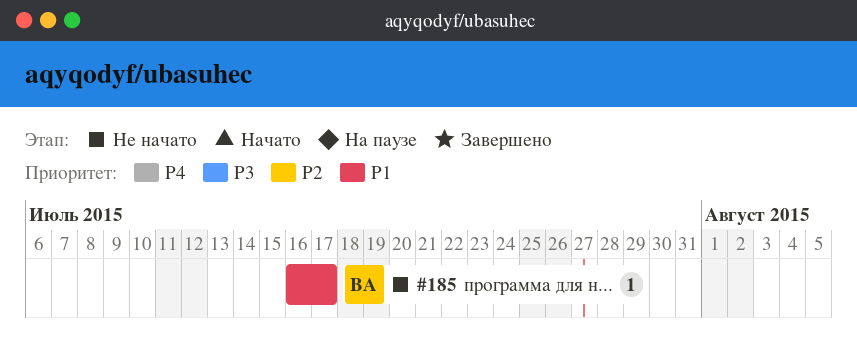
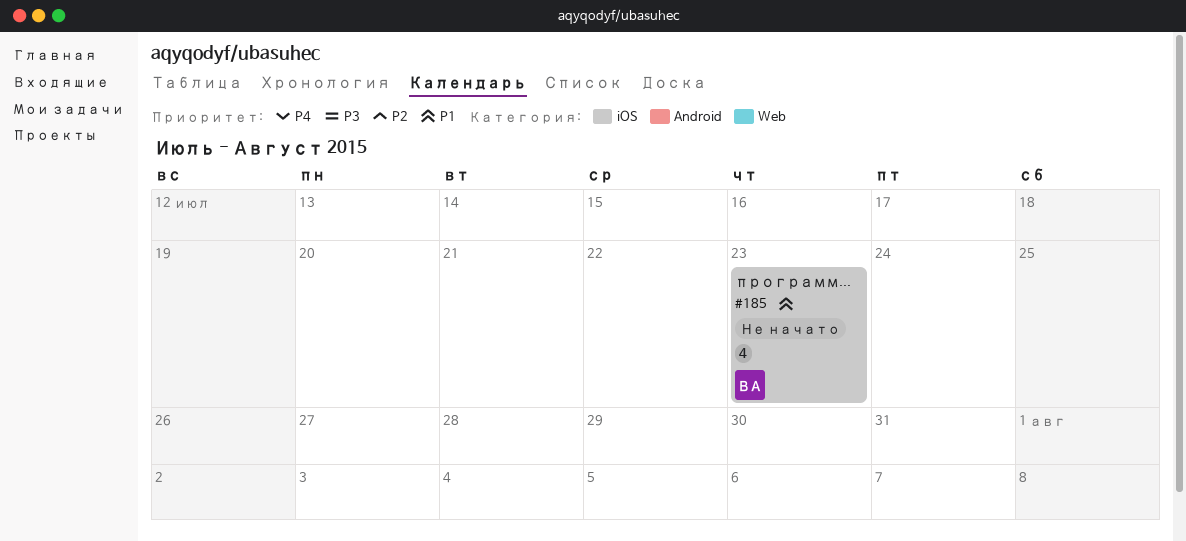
#185, estimate: 1 -> 4
#185, due: Jul 17 -> Jul 23

